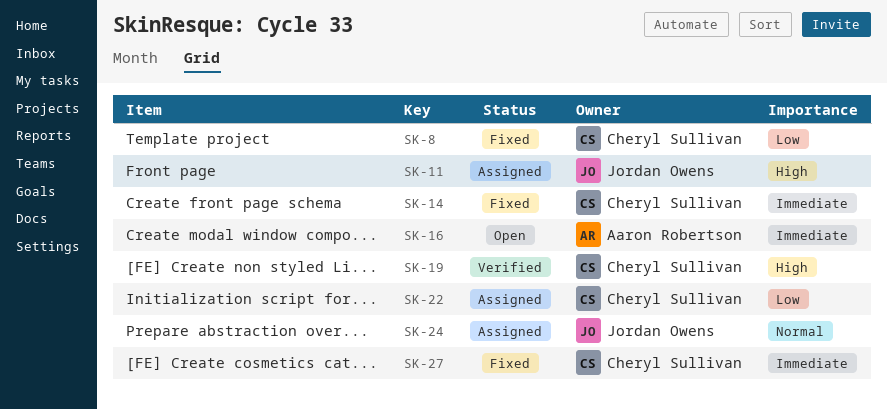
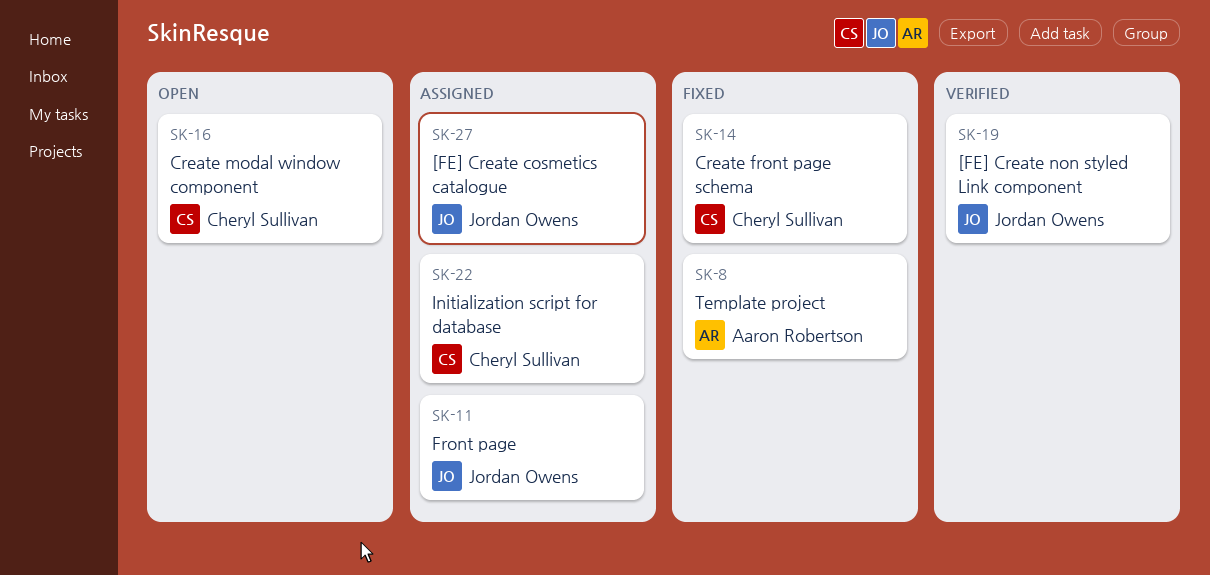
SK-8, owner: Cheryl Sullivan -> Aaron Robertson
SK-16, owner: Aaron Robertson -> Cheryl Sullivan
SK-19, owner: Cheryl Sullivan -> Jordan Owens
SK-24: present -> none
SK-27, status: Fixed -> Assigned
SK-27, owner: Cheryl Sullivan -> Jordan Owens

